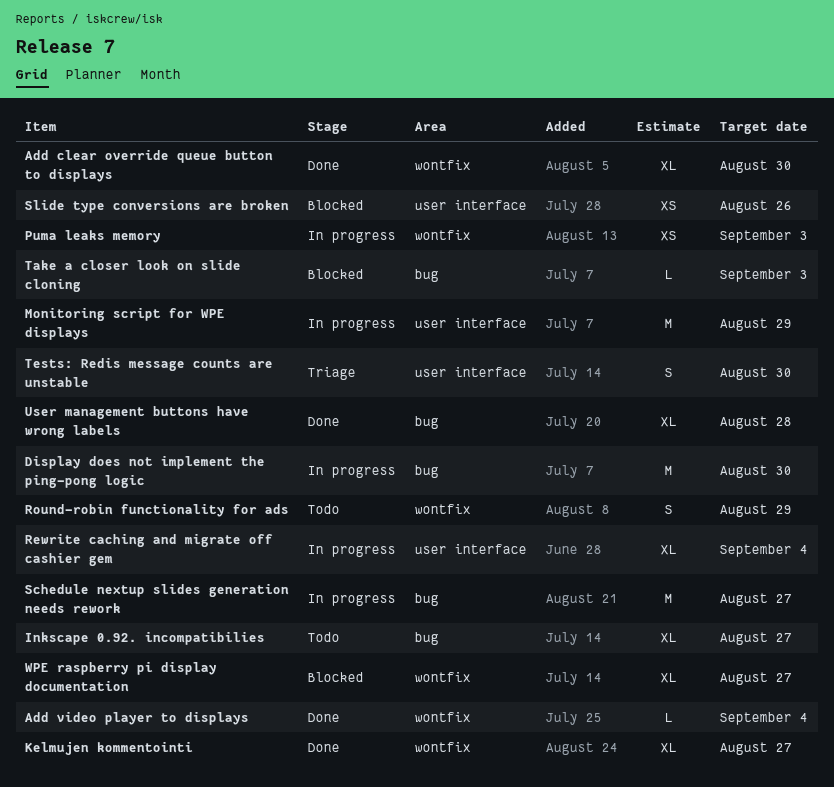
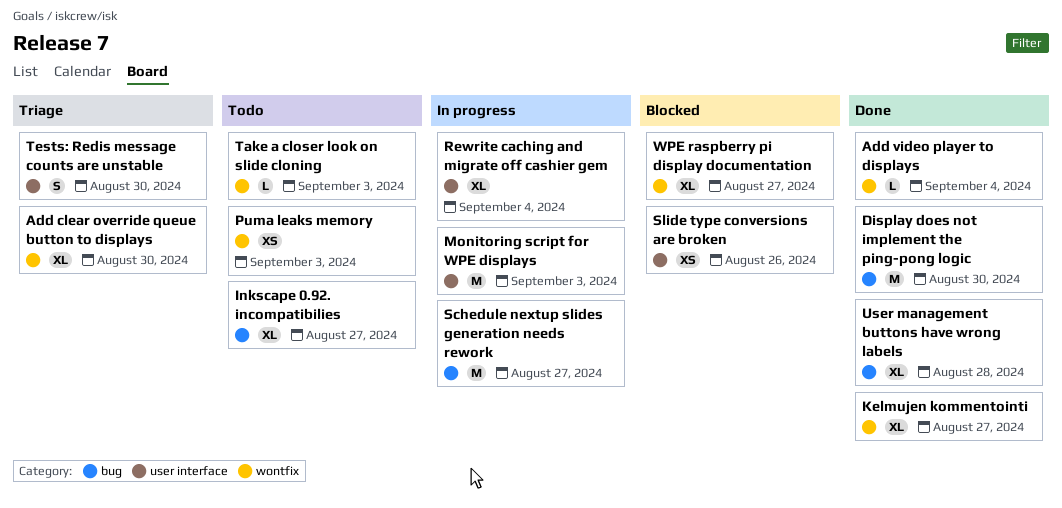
Add clear override queue button to displays, status: Done -> Triage
Display does not implement the ping-pong logic, status: In progress -> Done
Monitoring script for WPE displays, due: Aug 29 -> Sep 3
Puma leaks memory, status: In progress -> Todo
Round-robin functionality for ads: present -> none
Take a closer look on slide cloning, status: Blocked -> Todo
Take a closer look on slide cloning, label: bug -> wontfix

